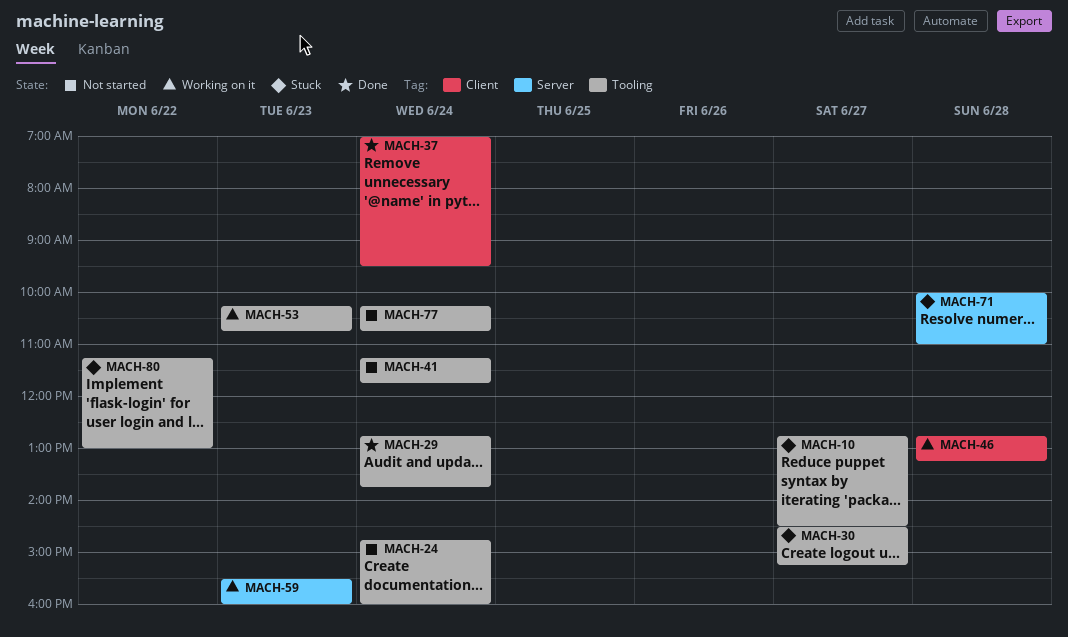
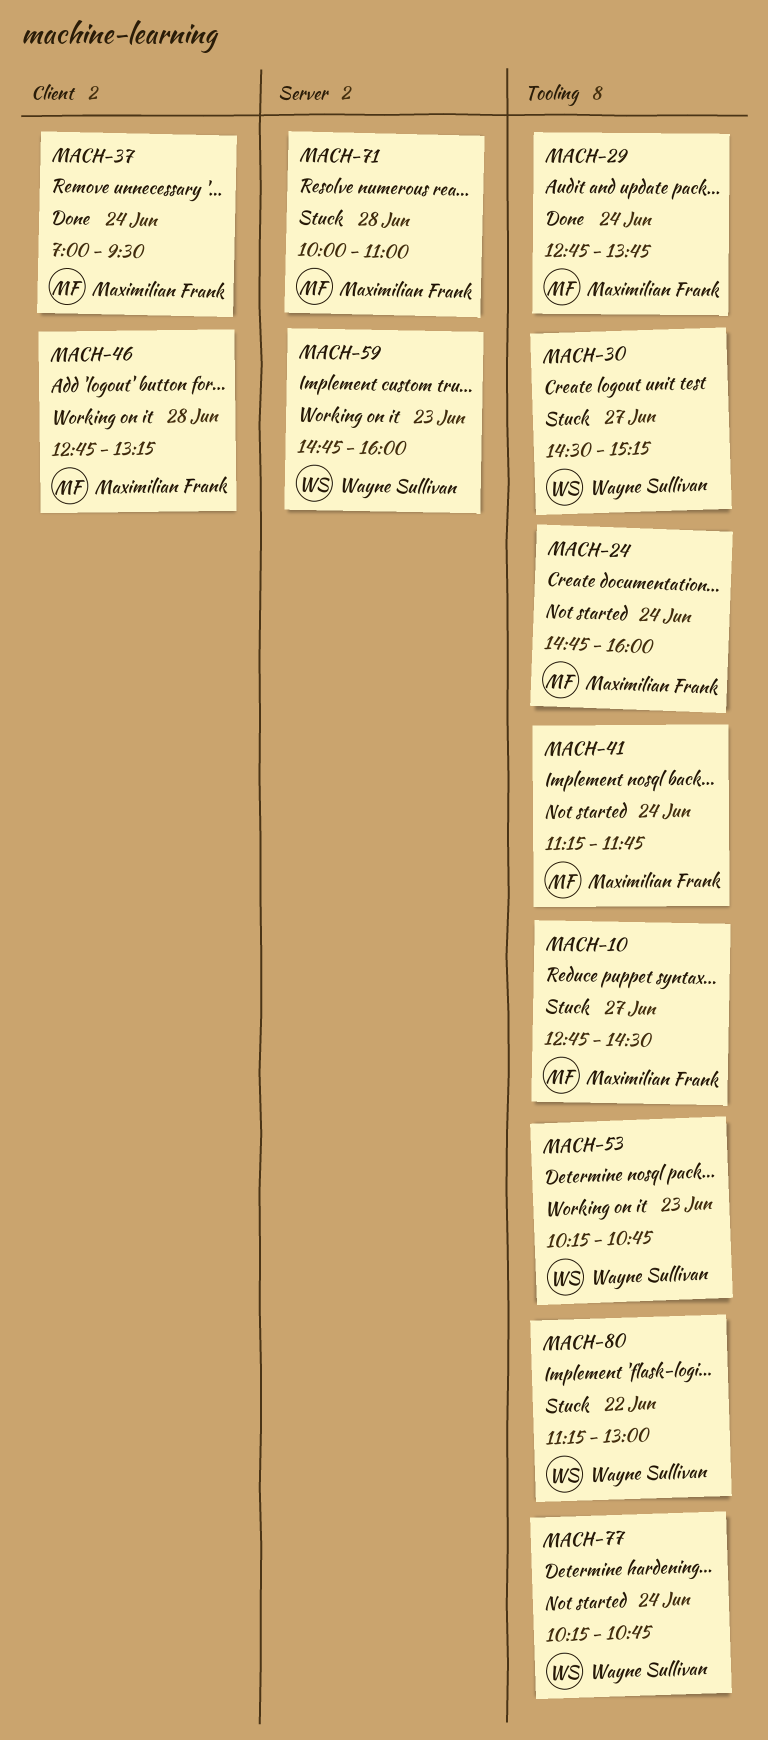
MACH-59, begins: 15:30 -> 14:45

